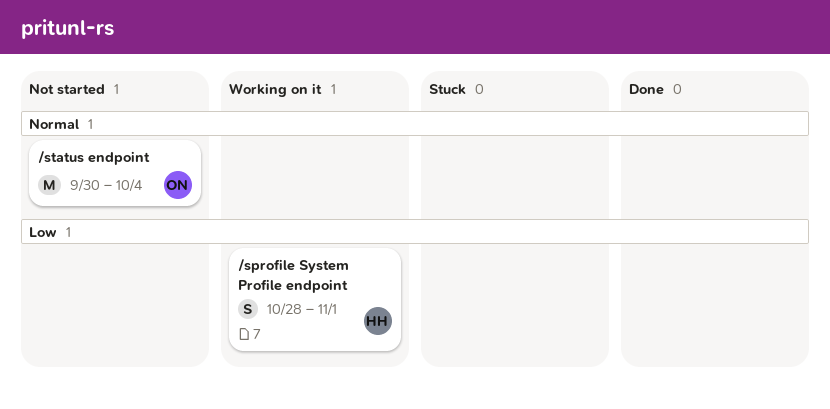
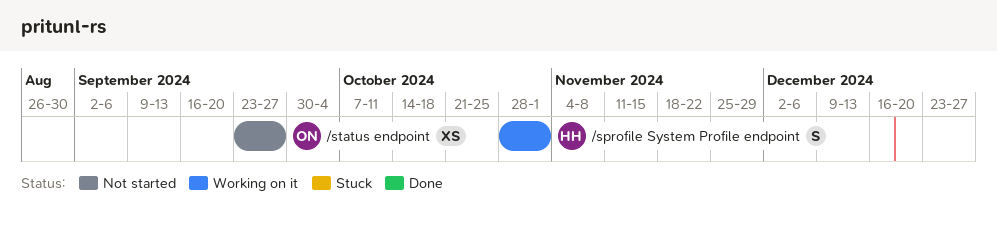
/status endpoint, estimate: M -> XS
/status endpoint, start: Sep 30 -> Sep 23
/status endpoint, due: Oct 4 -> Sep 27

